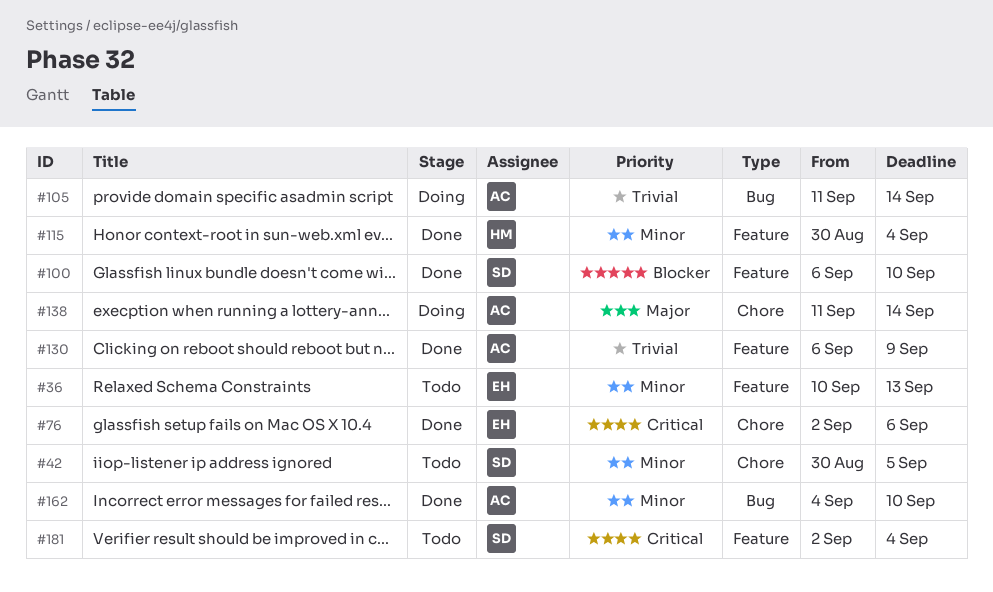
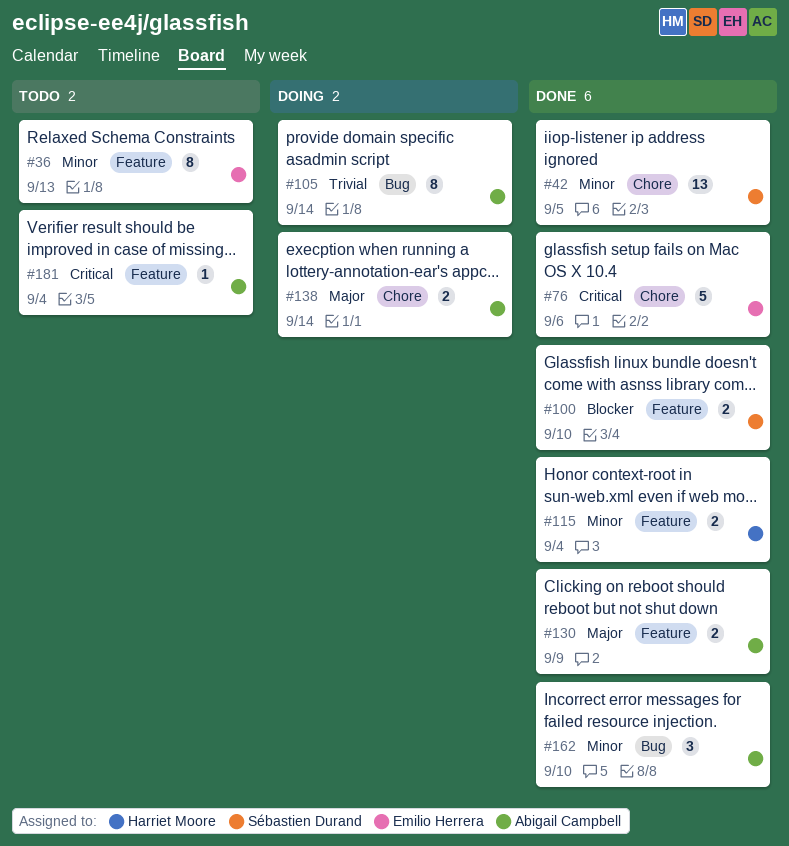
#42, status: Todo -> Done
#130, priority: Trivial -> Major
#181, owner: Sébastien Durand -> Abigail Campbell

